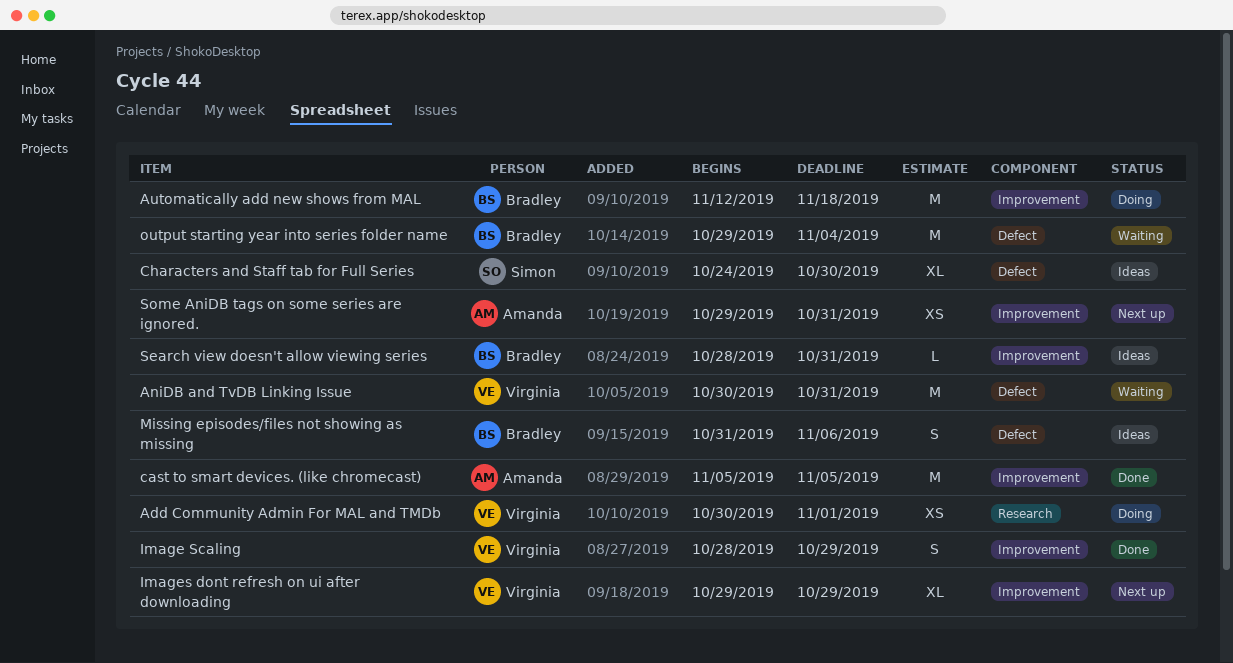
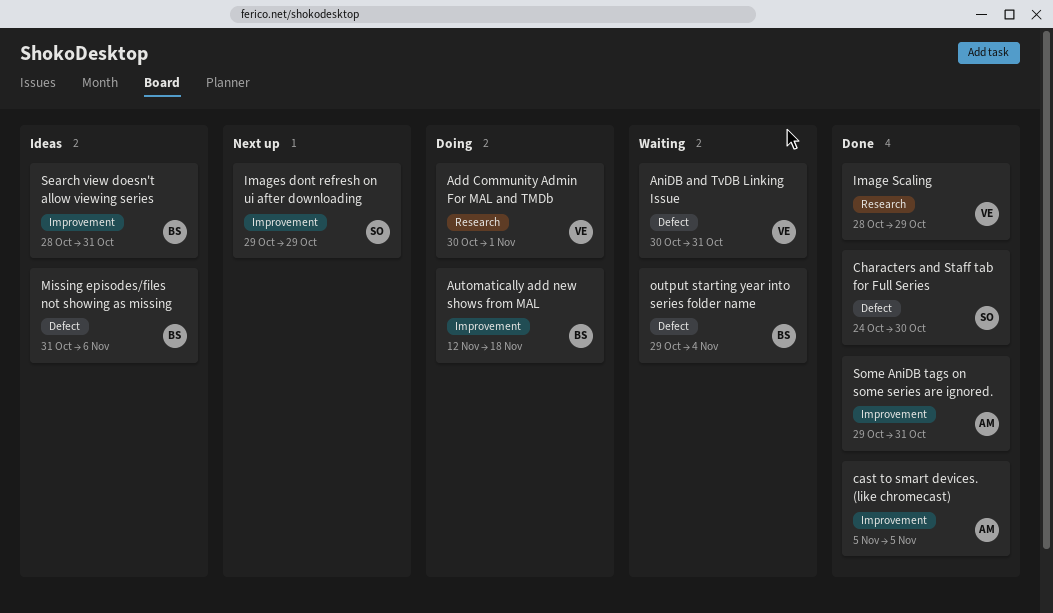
Characters and Staff tab for Full Series, status: Ideas -> Done
Image Scaling, label: Improvement -> Research
Images dont refresh on ui after downloading, owner: Virginia -> Simon
Some AniDB tags on some series are ignored., status: Next up -> Done

